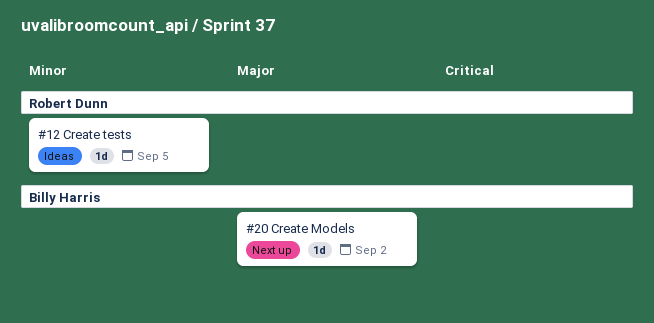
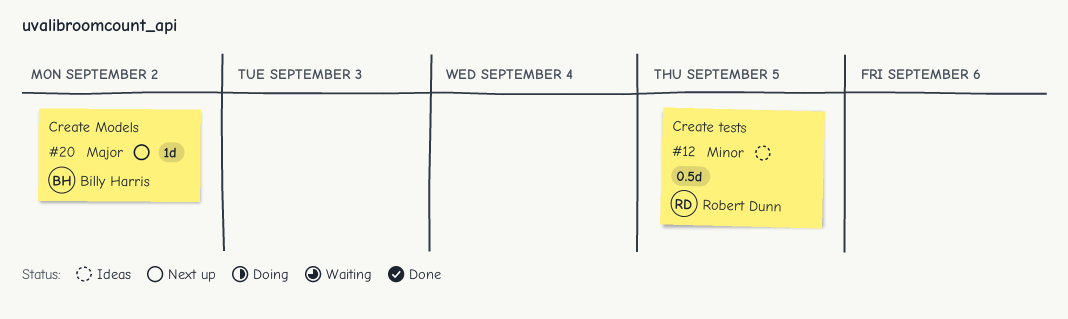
#12, estimate: 1d -> 0.5d

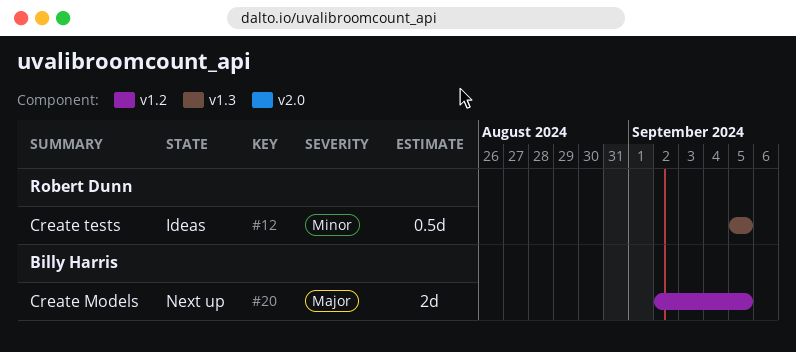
#20, estimate: 1d -> 2d
#20, due: Sep 2 -> Sep 5

